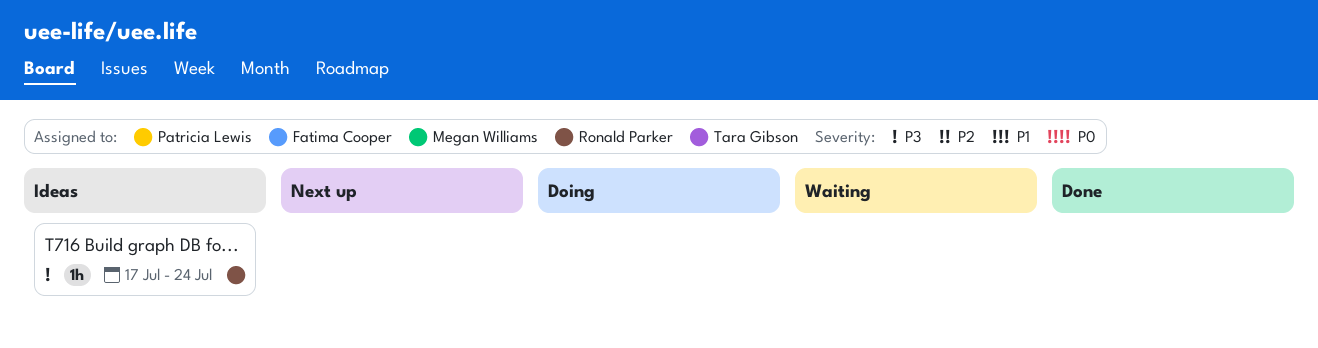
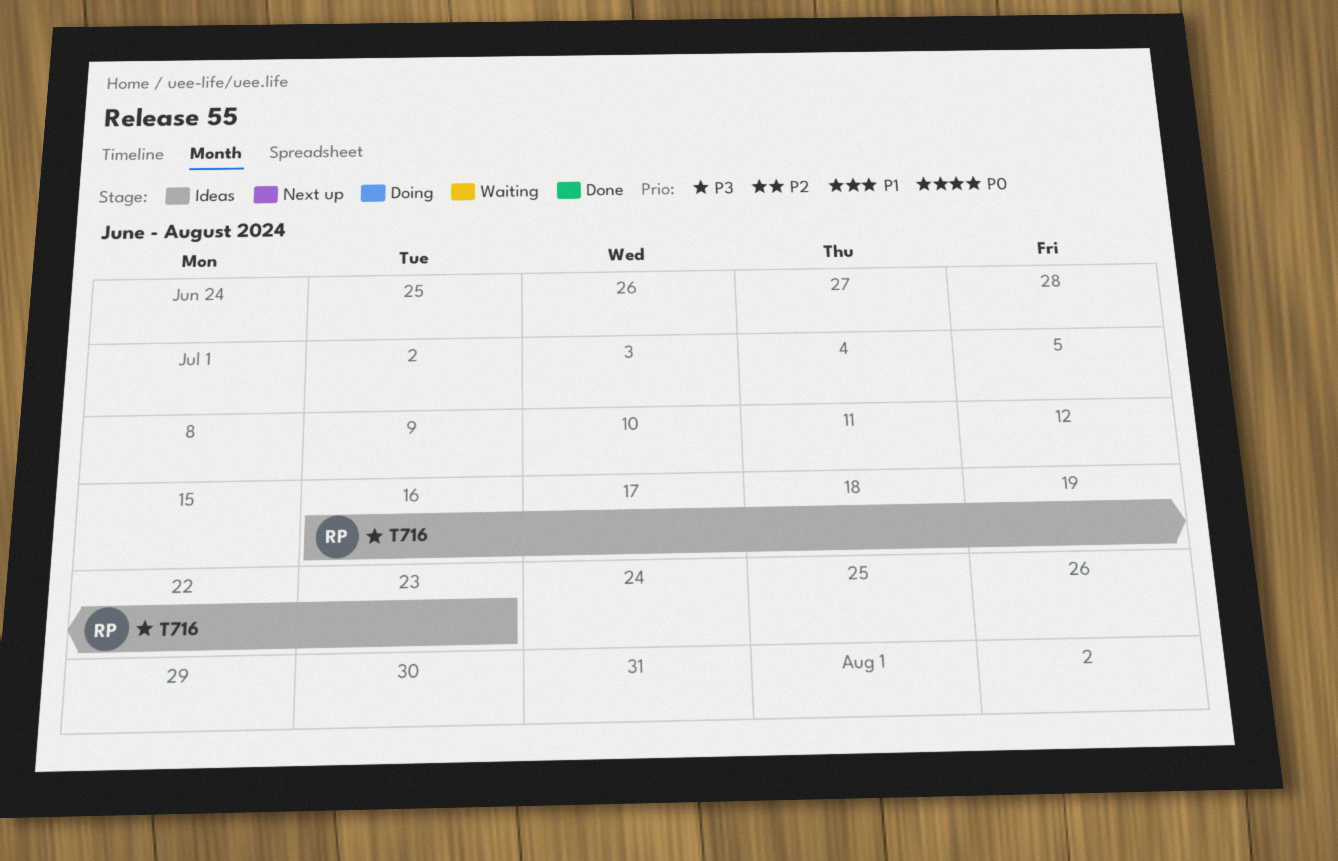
T716, start: Jul 17 -> Jul 16
T716, due: Jul 24 -> Jul 23

